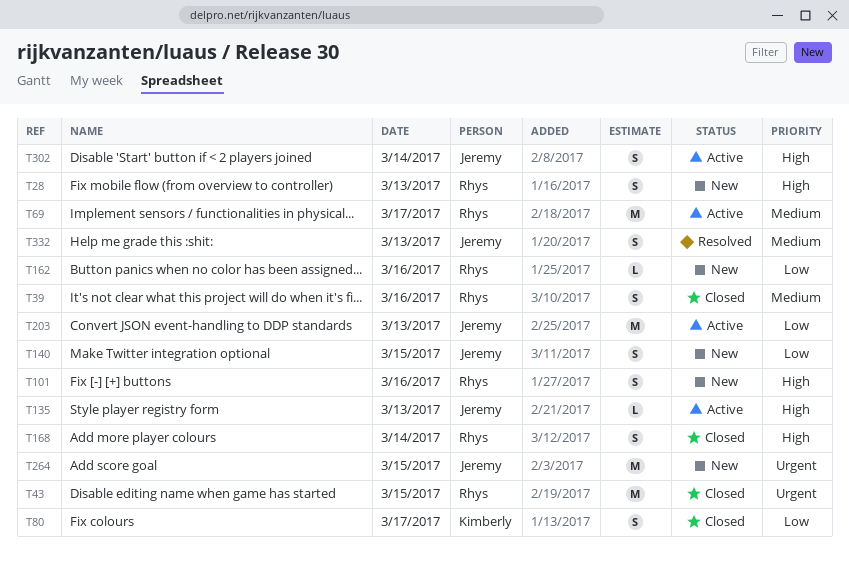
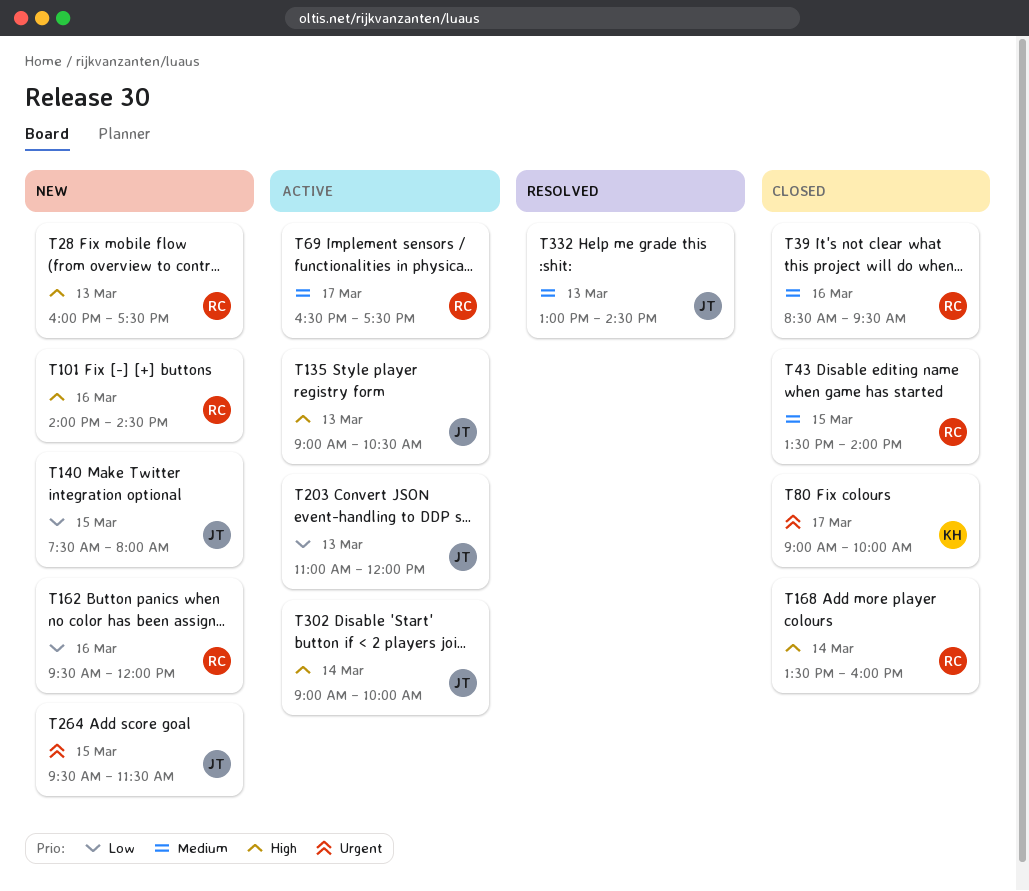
T43, priority: Urgent -> Medium
T80, priority: Low -> Urgent

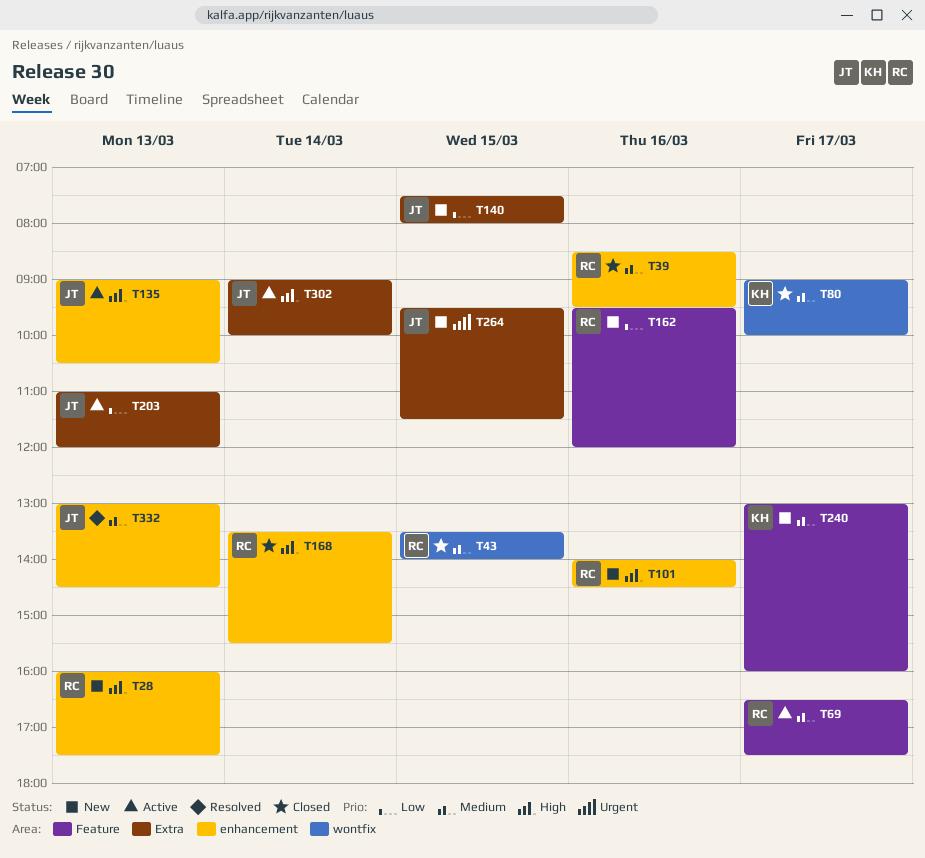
T80, priority: Urgent -> Medium
T168, ends: 16:00 -> 15:30
T240: none -> present

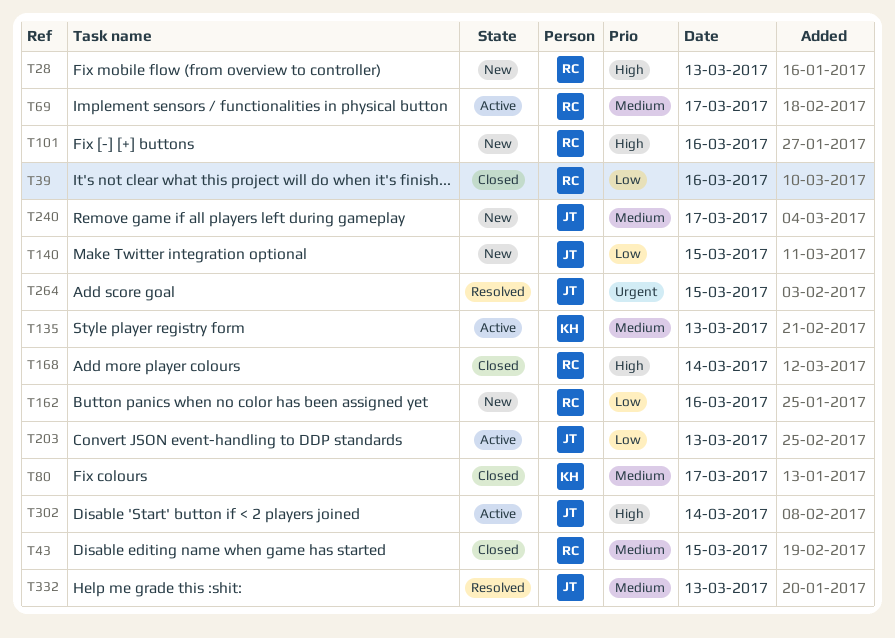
T39, priority: Medium -> Low
T135, owner: JT -> KH
T135, priority: High -> Medium
T240, owner: KH -> JT
T264, status: New -> Resolved

